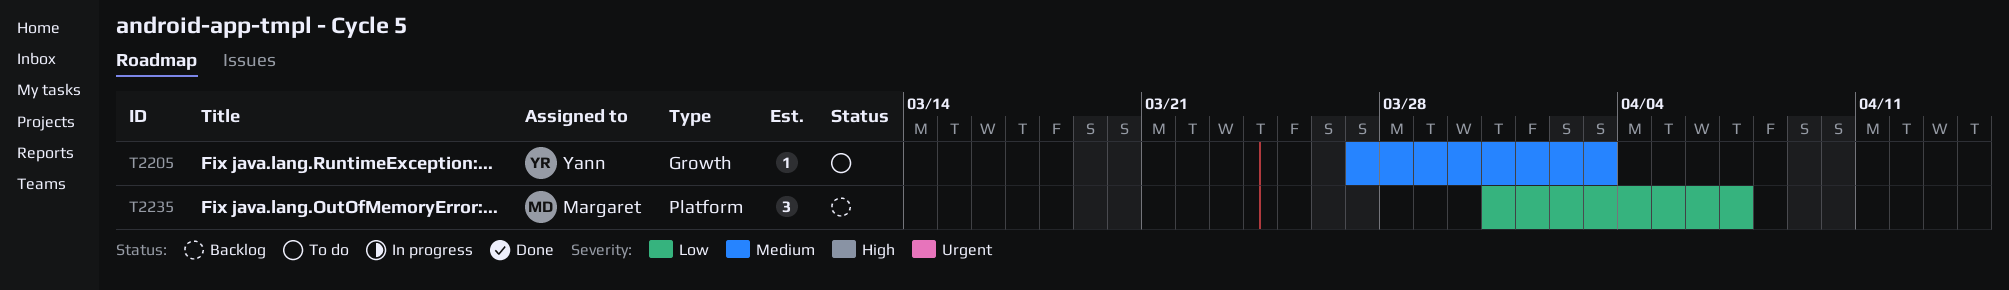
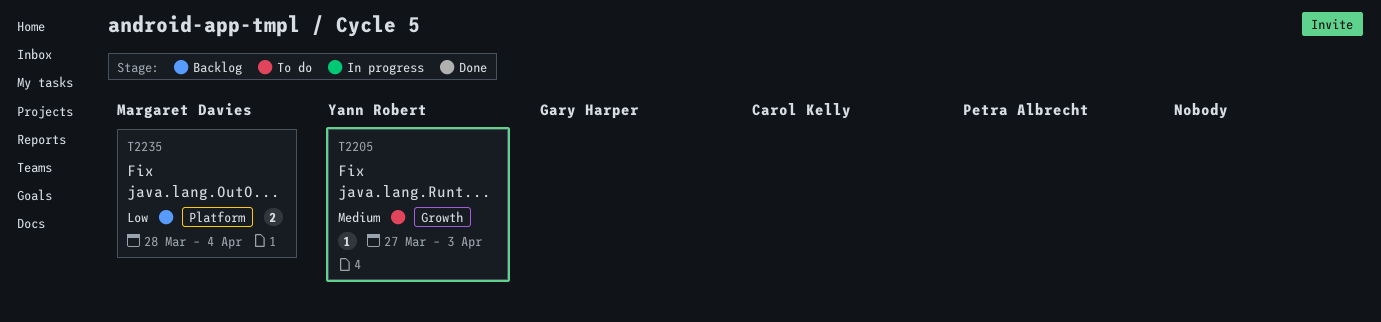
T2235, estimate: 3 -> 2
T2235, start: Mar 31 -> Mar 28
T2235, due: Apr 7 -> Apr 4

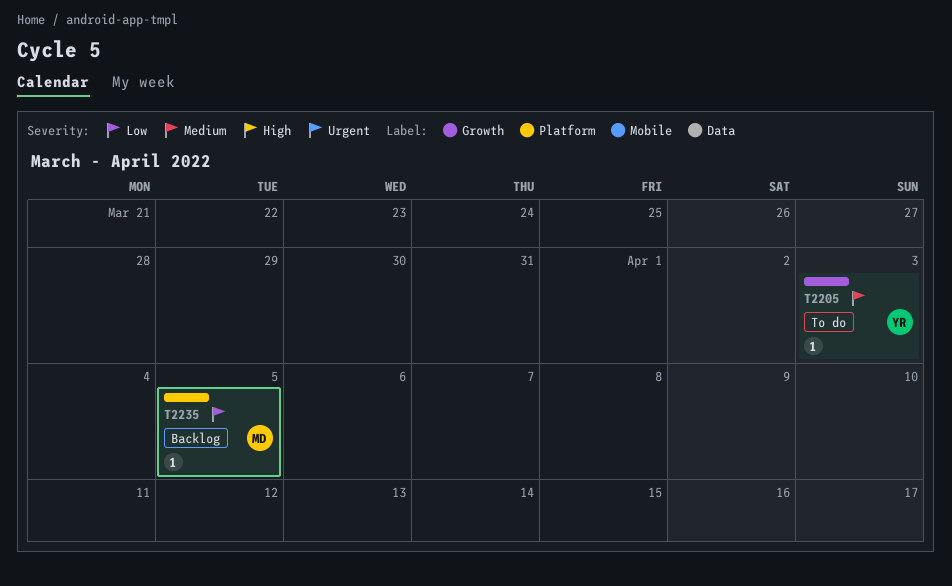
T2235, estimate: 2 -> 1
T2235, due: Apr 4 -> Apr 5

